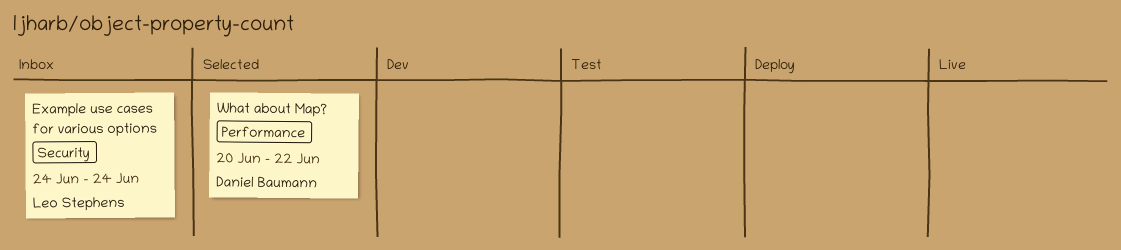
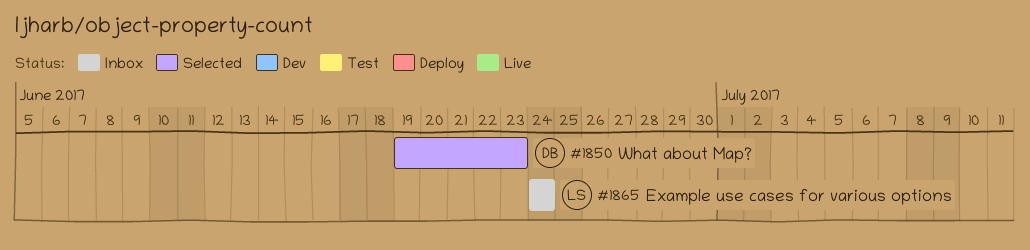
What about Map?, start: Jun 20 -> Jun 19
What about Map?, due: Jun 22 -> Jun 23

